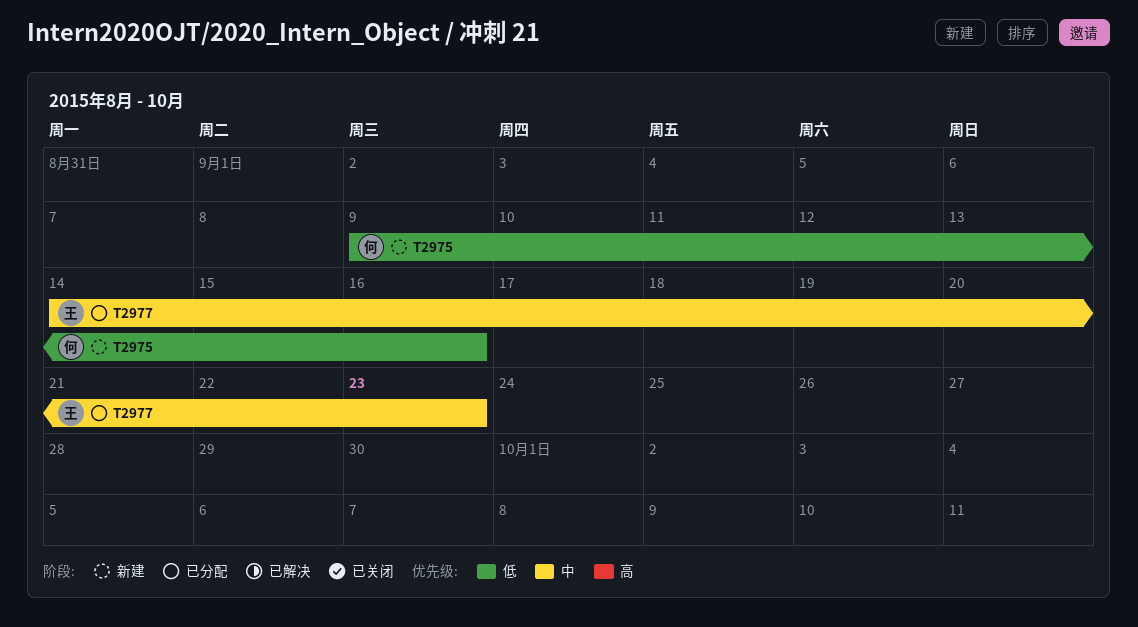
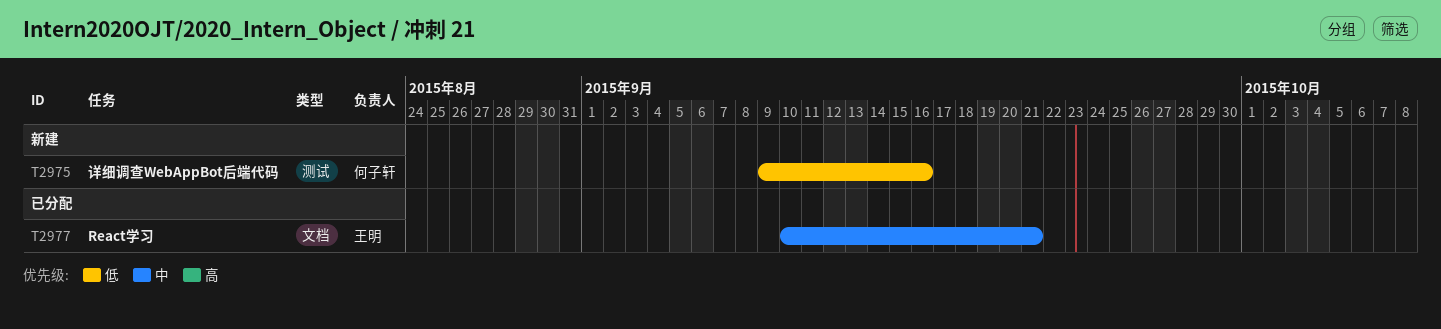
T2977, start: Sep 14 -> Sep 10
T2977, due: Sep 23 -> Sep 21

